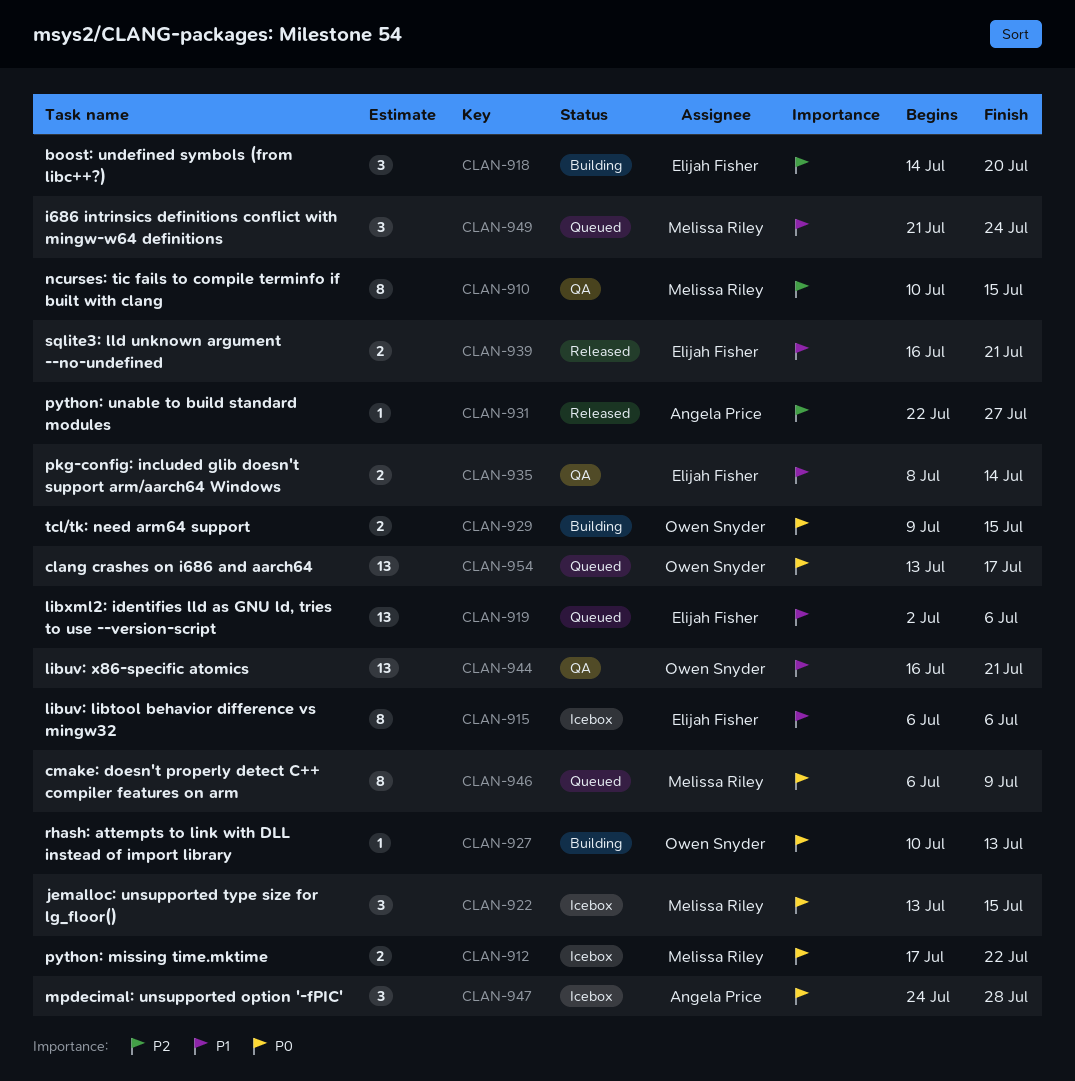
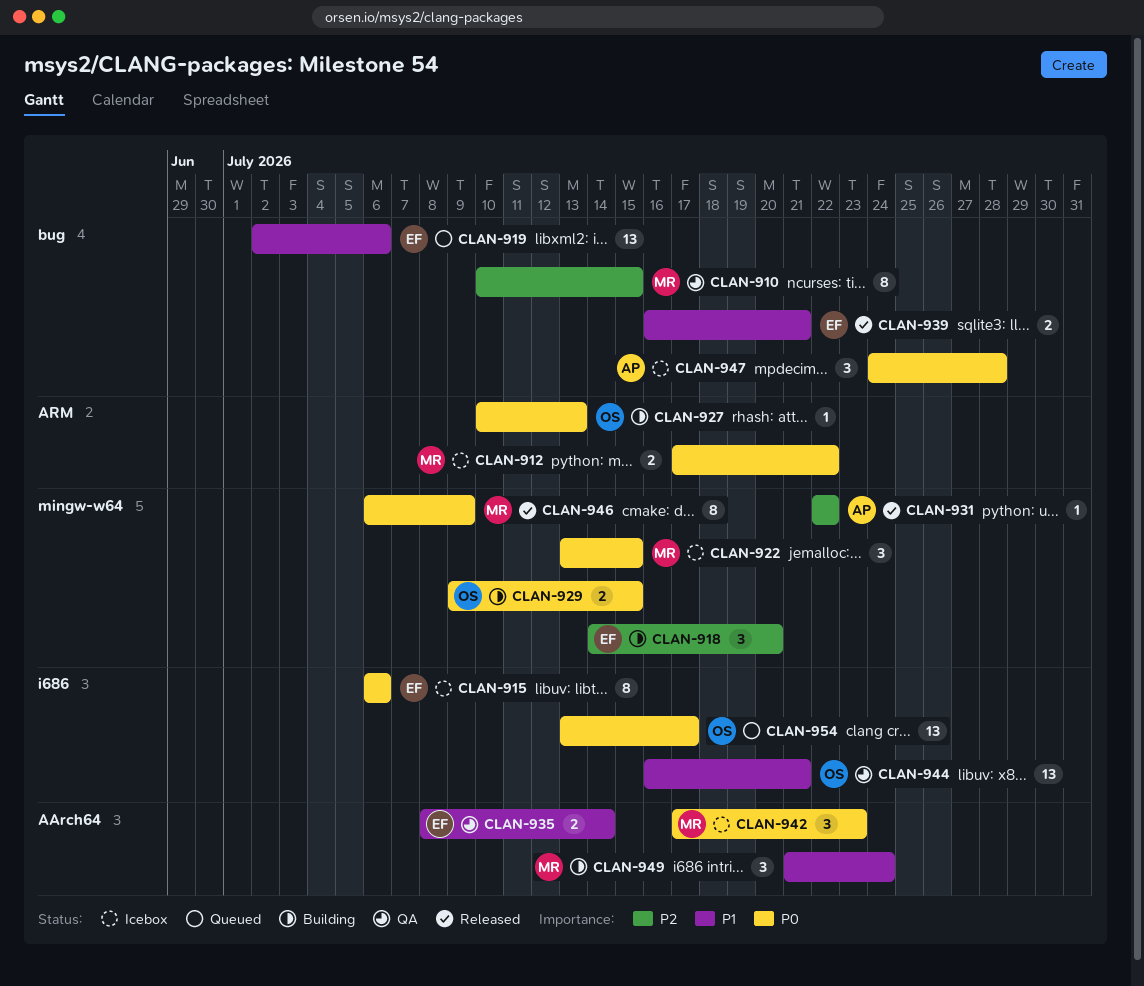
CLAN-915, priority: P1 -> P0
CLAN-931, due: Jul 27 -> Jul 22
CLAN-942: none -> present
CLAN-946, status: Queued -> Released
CLAN-949, status: Queued -> Building

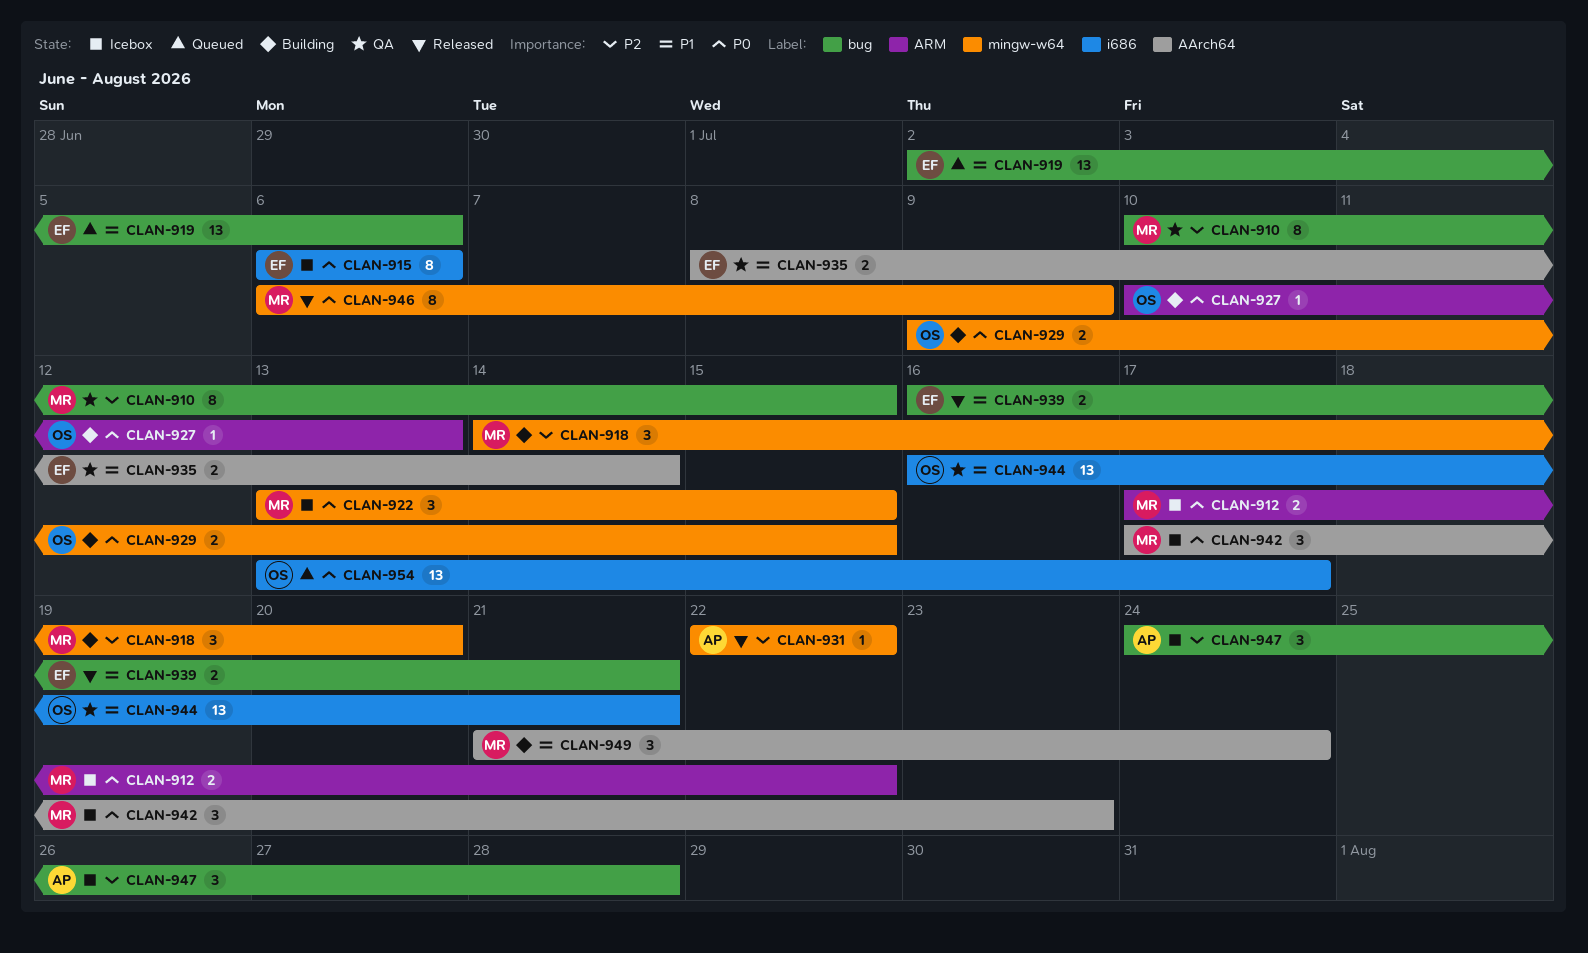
CLAN-918, owner: EF -> MR
CLAN-947, priority: P0 -> P2

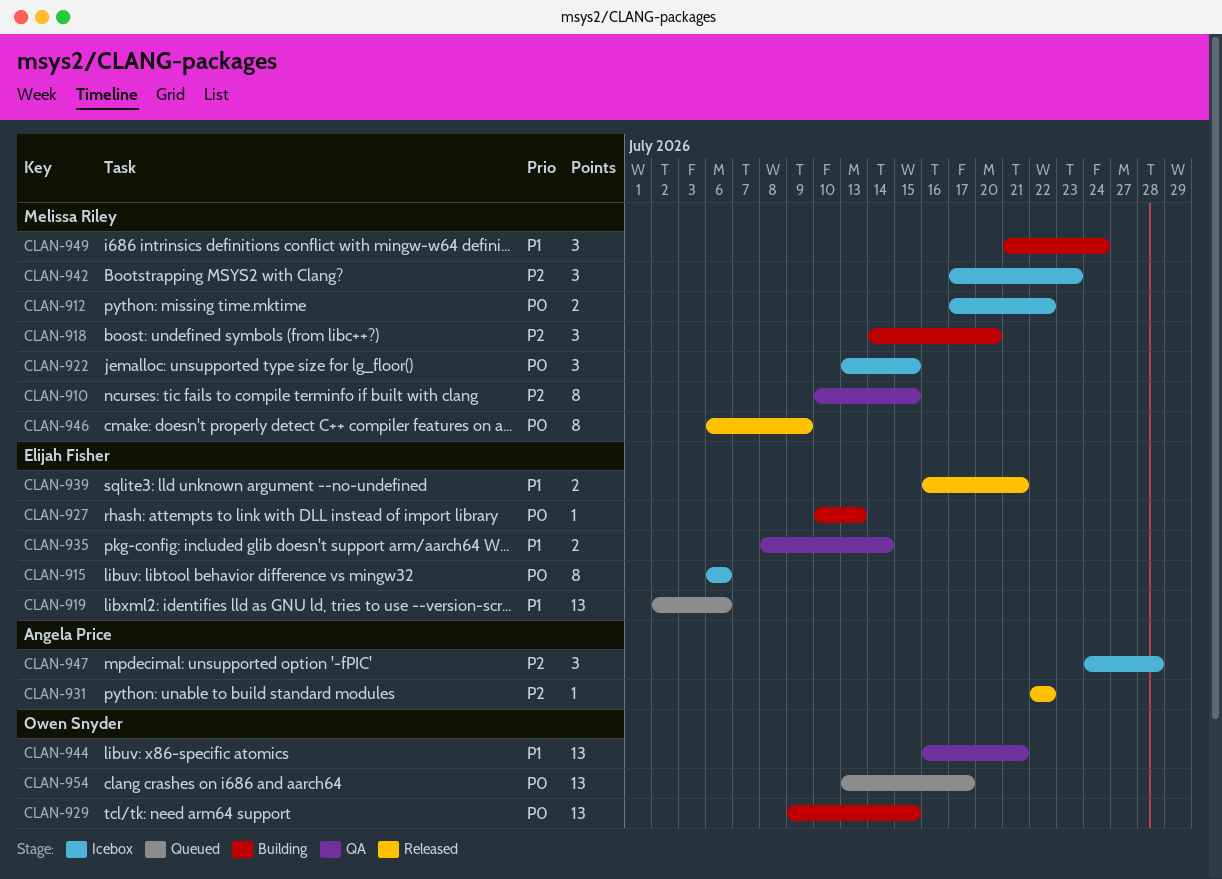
CLAN-927, owner: Owen Snyder -> Elijah Fisher
CLAN-929, estimate: 2 -> 13
CLAN-942, priority: P0 -> P2

